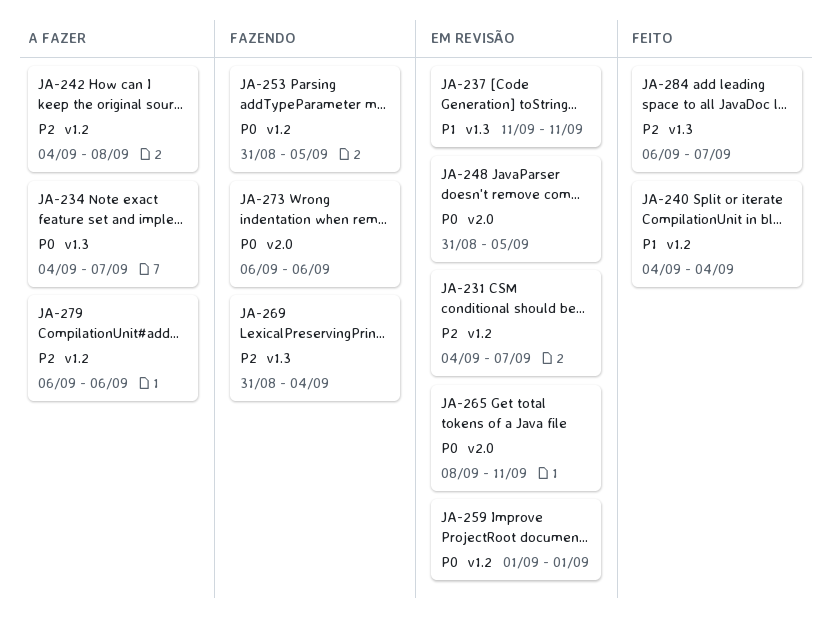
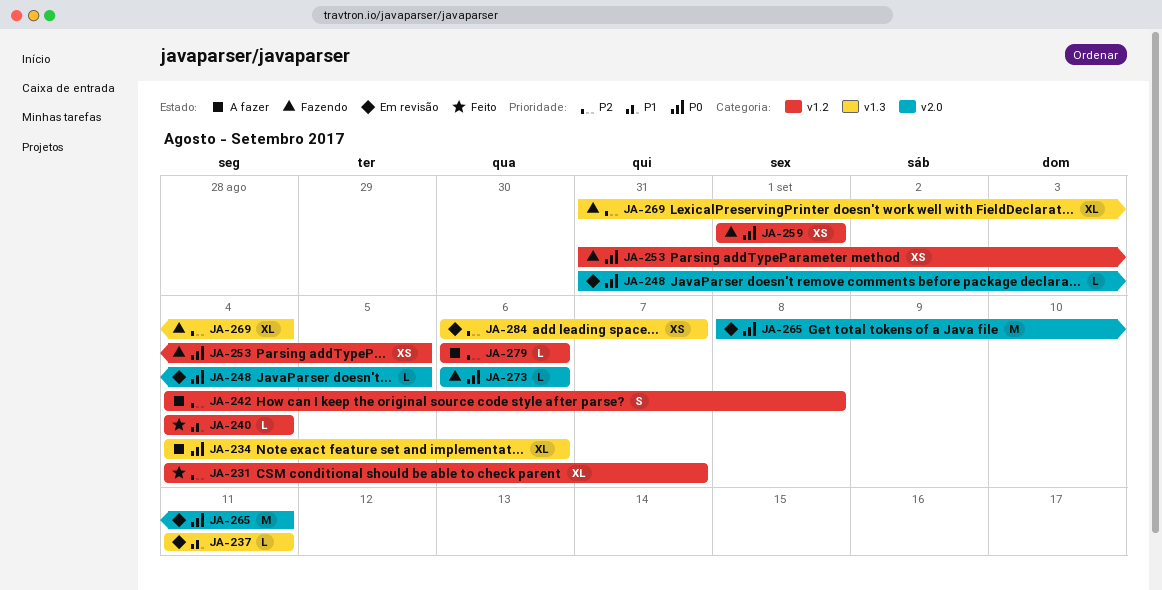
JA-231, status: Em revisão -> Feito
JA-234, due: Sep 7 -> Sep 6
JA-259, status: Em revisão -> Fazendo
JA-284, status: Feito -> Em revisão

